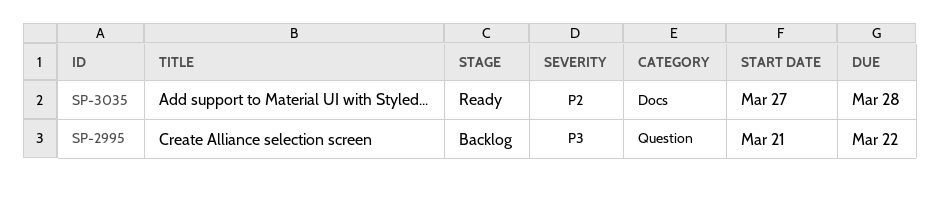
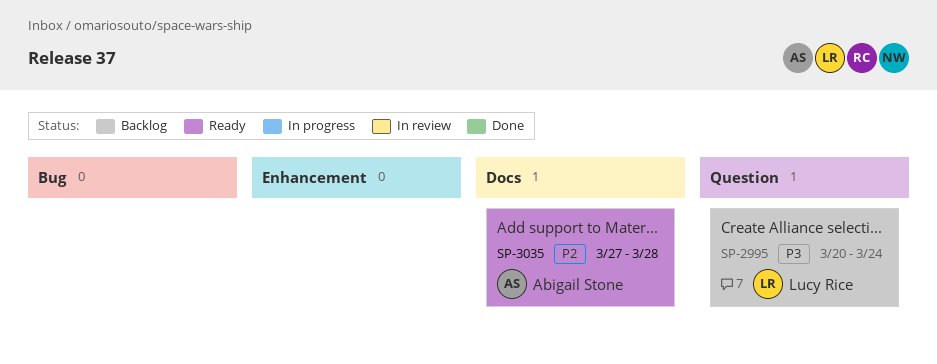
SP-2995, start: Mar 21 -> Mar 20
SP-2995, due: Mar 22 -> Mar 24

